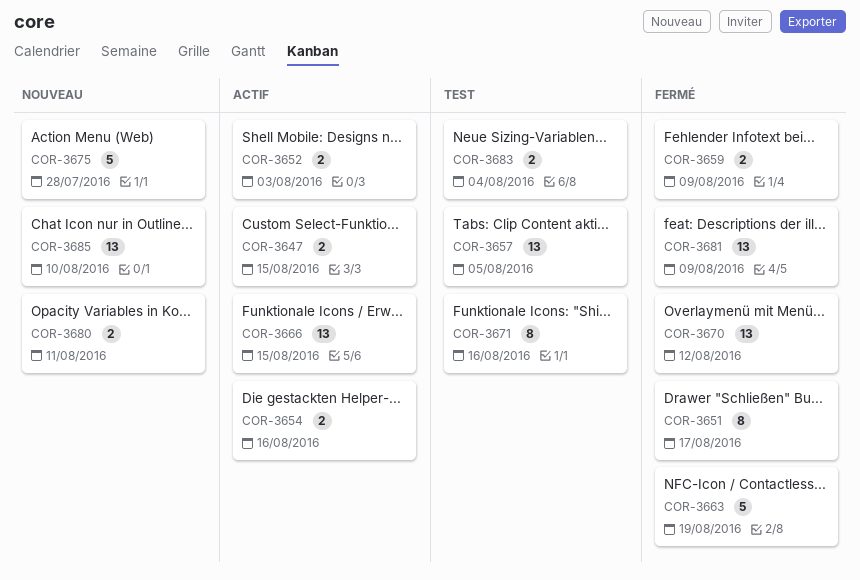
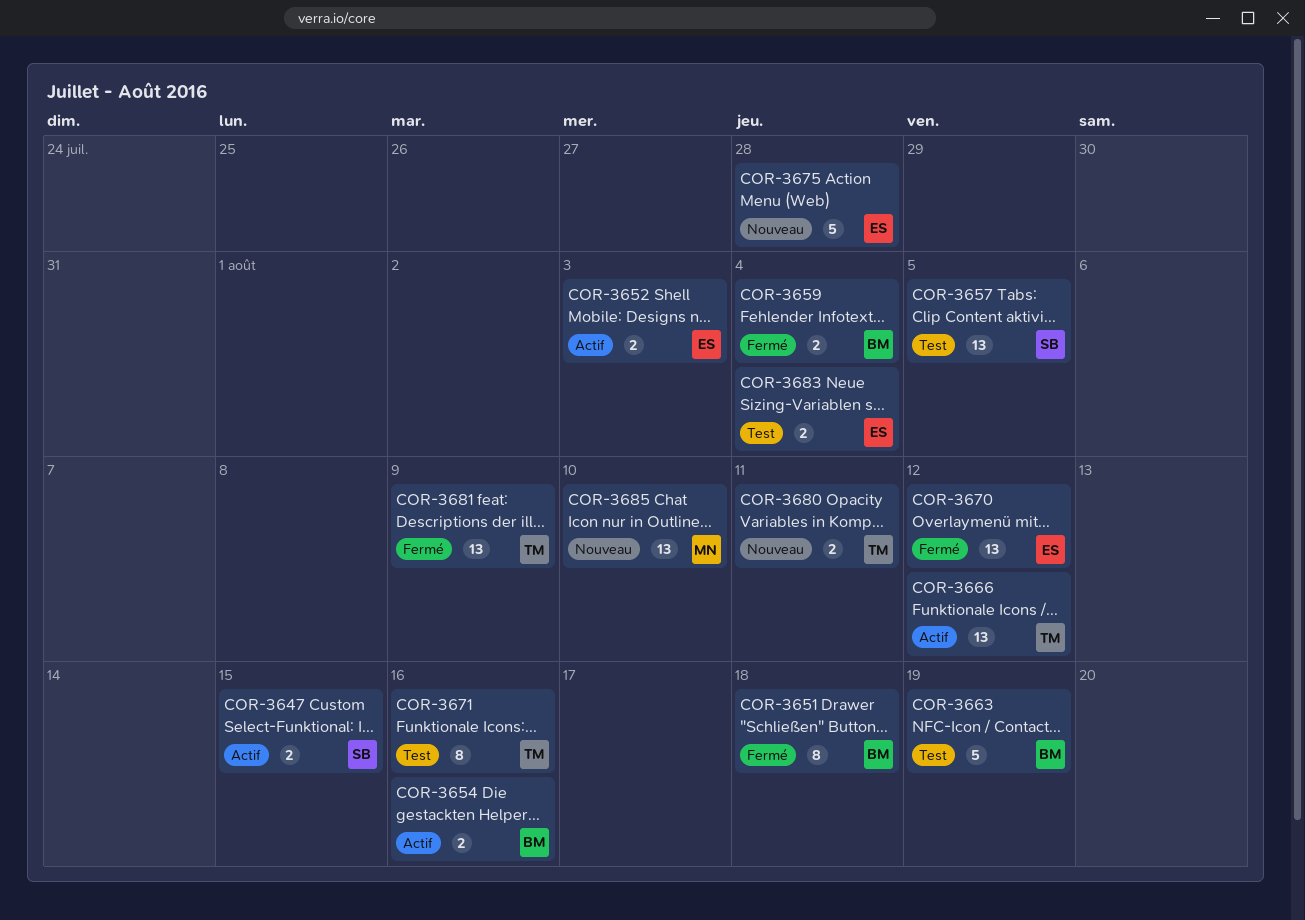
COR-3651, due: Aug 17 -> Aug 18
COR-3659, due: Aug 9 -> Aug 4
COR-3663, status: Fermé -> Test
COR-3666, due: Aug 15 -> Aug 12

